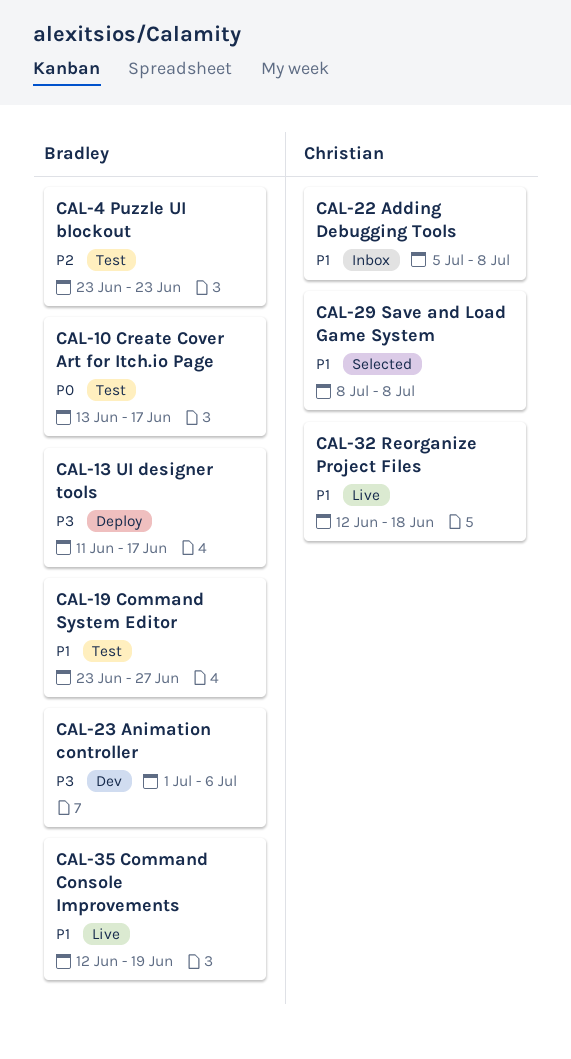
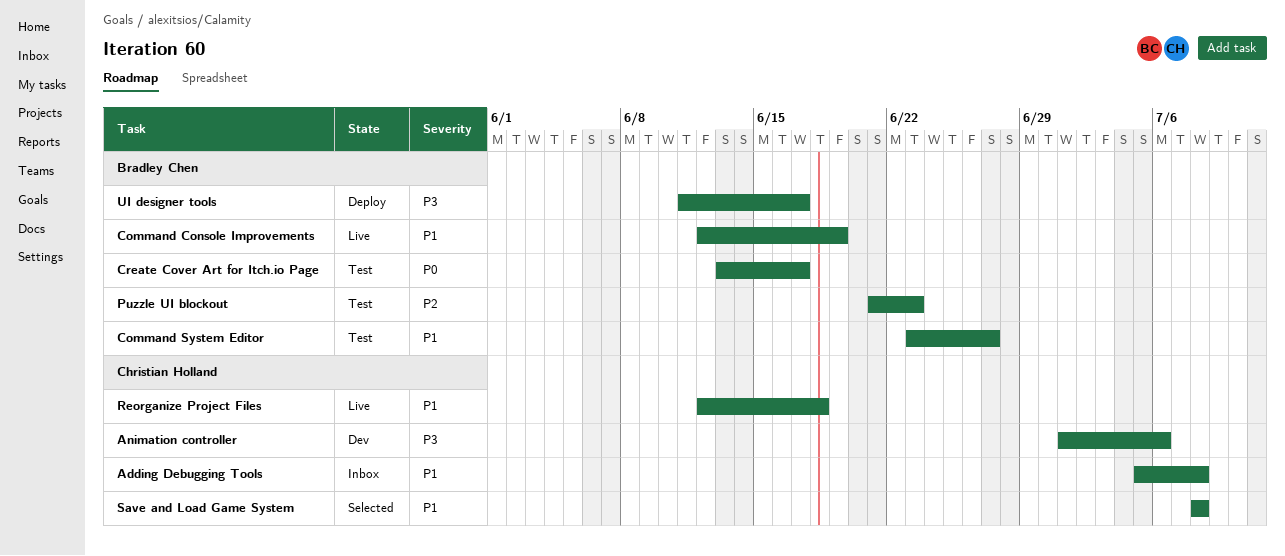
Animation controller, owner: Bradley Chen -> Christian Holland
Puzzle UI blockout, start: Jun 23 -> Jun 21

